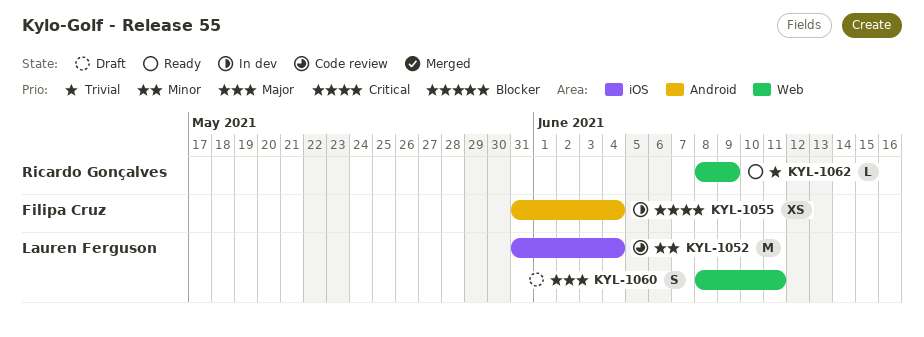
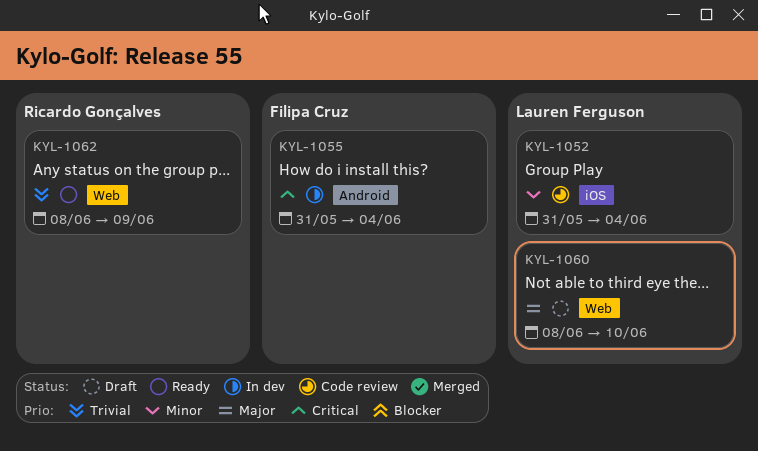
KYL-1060, due: Jun 11 -> Jun 10

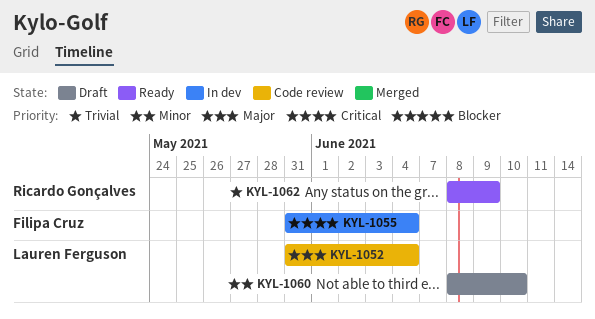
KYL-1052, priority: Minor -> Major
KYL-1060, priority: Major -> Minor

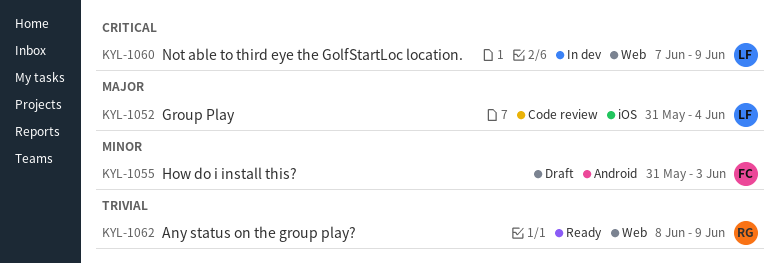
KYL-1055, status: In dev -> Draft
KYL-1055, priority: Critical -> Minor
KYL-1055, due: Jun 4 -> Jun 3
KYL-1060, status: Draft -> In dev
KYL-1060, priority: Minor -> Critical
KYL-1060, start: Jun 8 -> Jun 7
KYL-1060, due: Jun 10 -> Jun 9

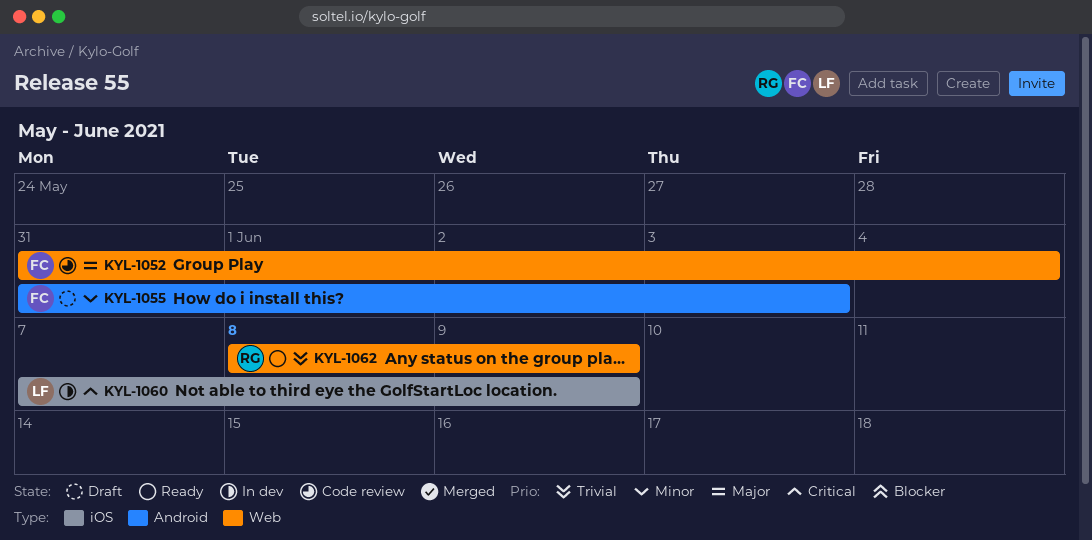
KYL-1052, owner: LF -> FC
KYL-1052, label: iOS -> Web
KYL-1060, label: Web -> iOS

